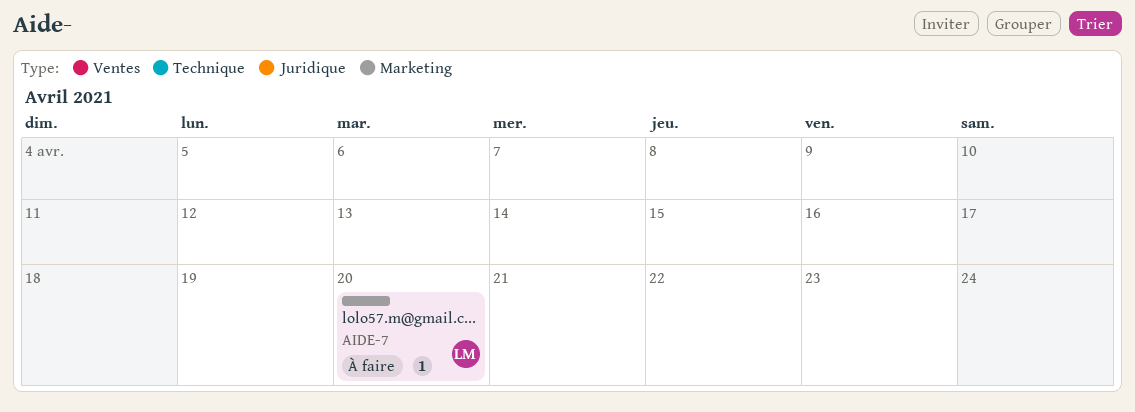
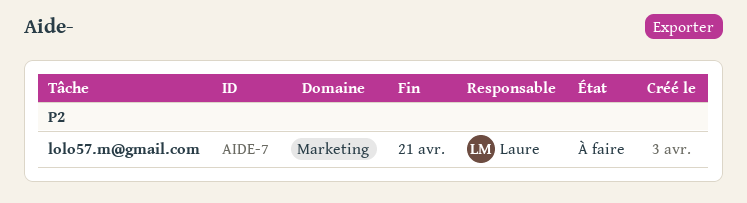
AIDE-7, due: Apr 20 -> Apr 21

